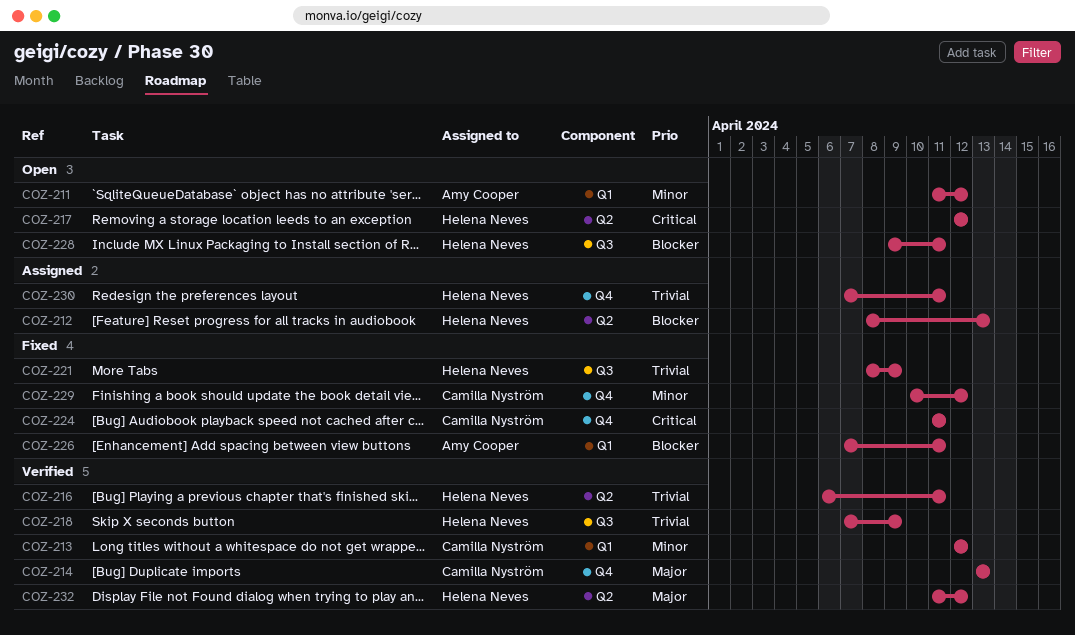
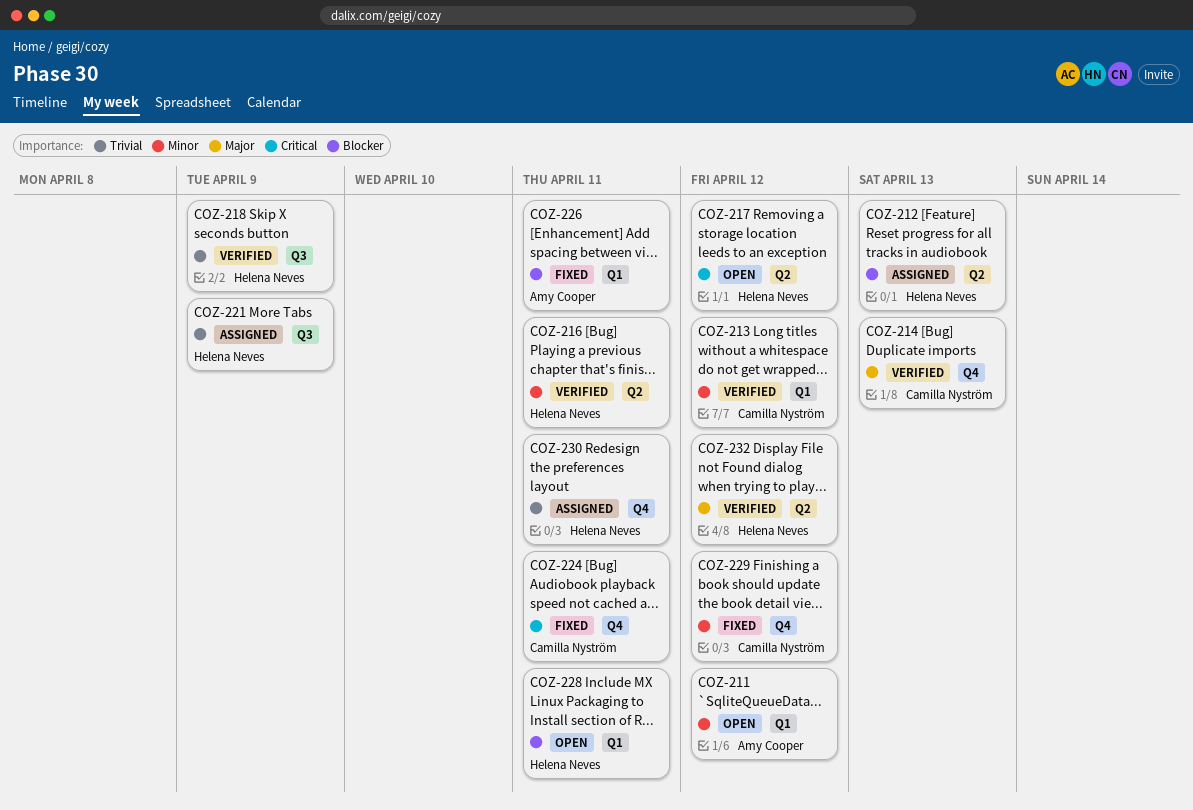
COZ-216, priority: Trivial -> Minor
COZ-221, status: Fixed -> Assigned
COZ-228, label: Q3 -> Q1

